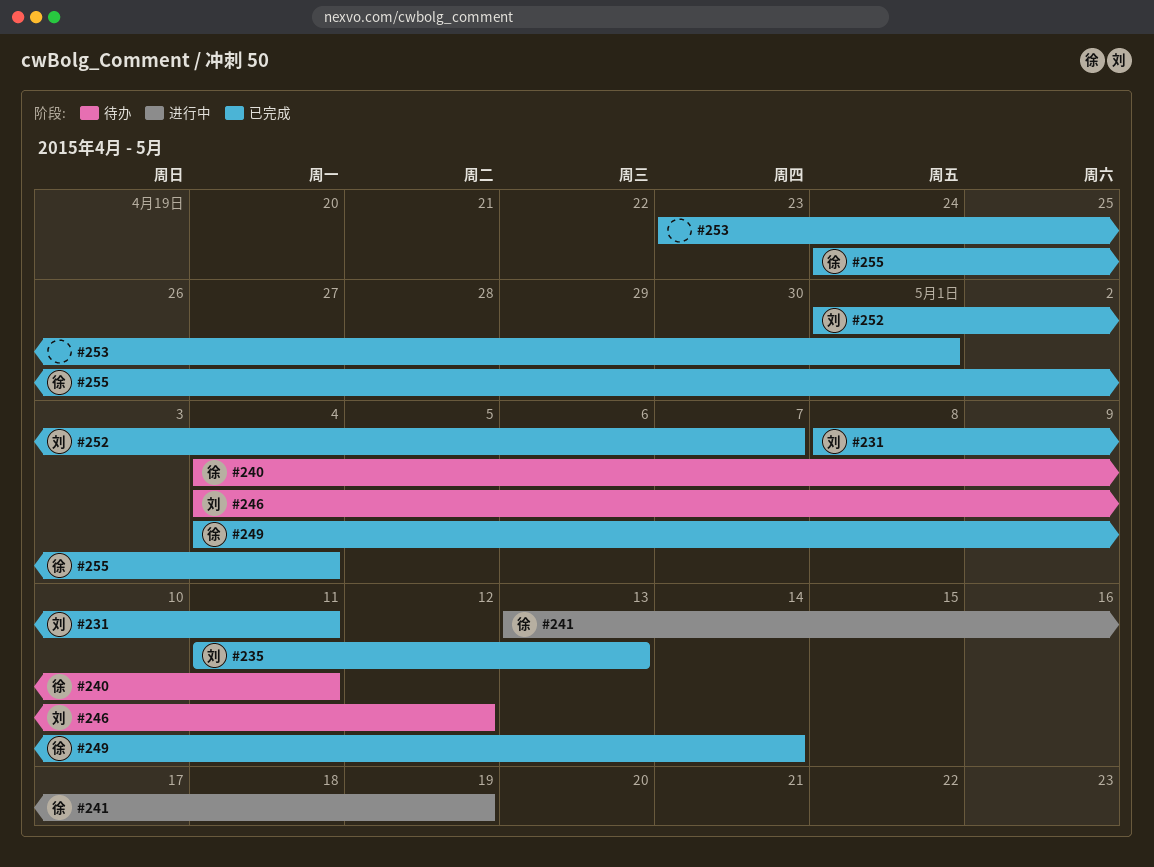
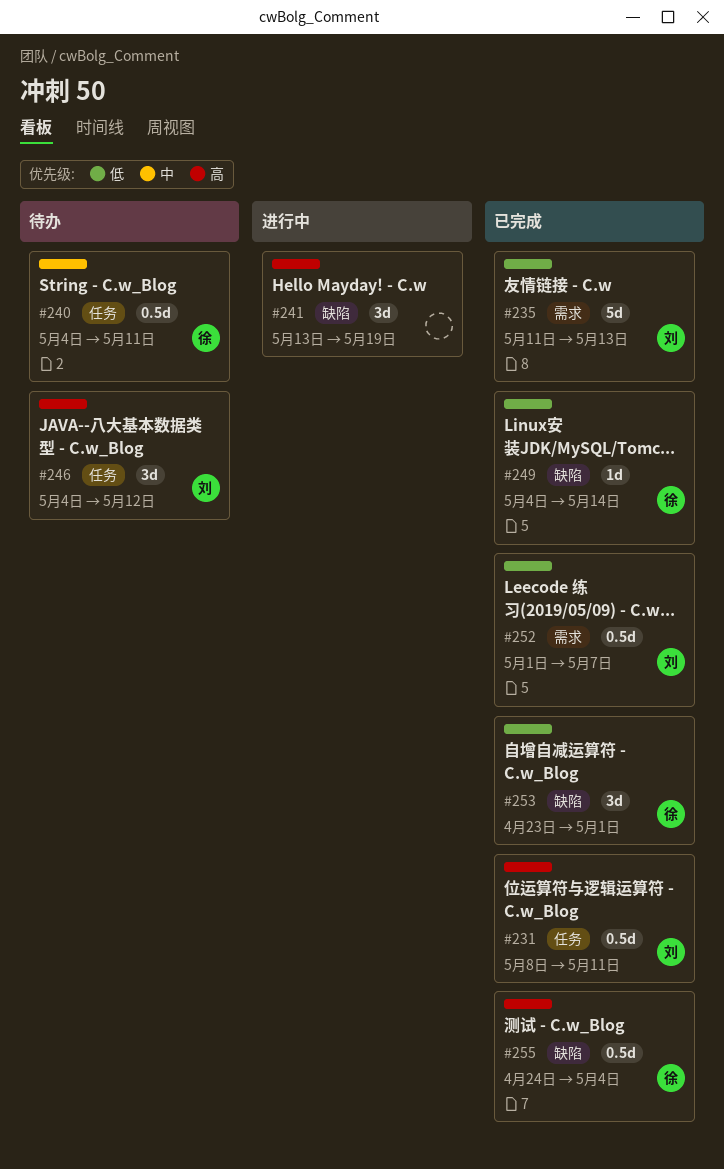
#241, owner: 徐 -> none
#253, owner: none -> 徐

